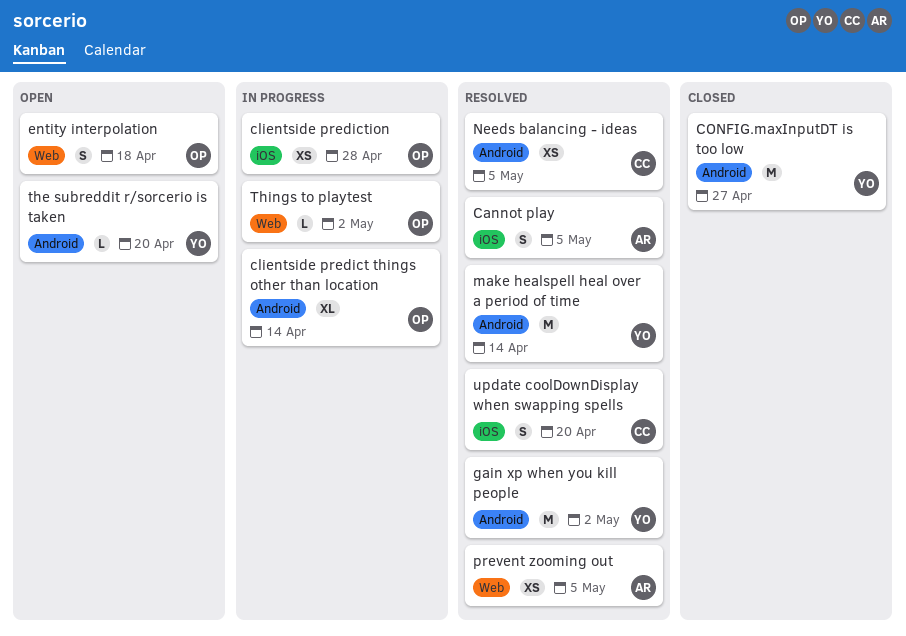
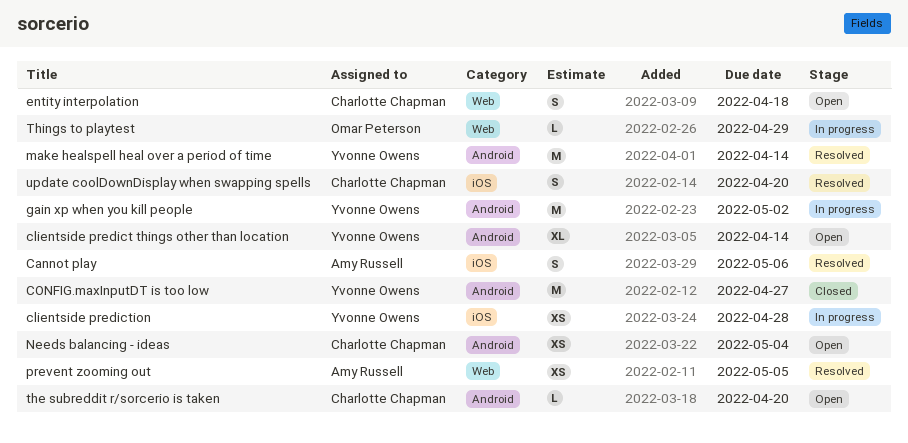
Cannot play, due: May 5 -> May 6
clientside predict things other than location, status: In progress -> Open
clientside predict things other than location, owner: Omar Peterson -> Yvonne Owens
clientside prediction, owner: Omar Peterson -> Yvonne Owens
entity interpolation, owner: Omar Peterson -> Charlotte Chapman
gain xp when you kill people, status: Resolved -> In progress
Needs balancing - ideas, status: Resolved -> Open
Needs balancing - ideas, due: May 5 -> May 4
the subreddit r/sorcerio is taken, owner: Yvonne Owens -> Charlotte Chapman
Things to playtest, due: May 2 -> Apr 29

